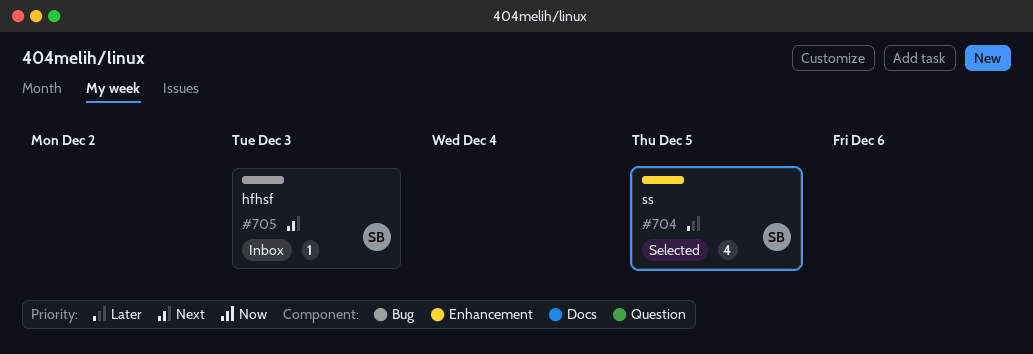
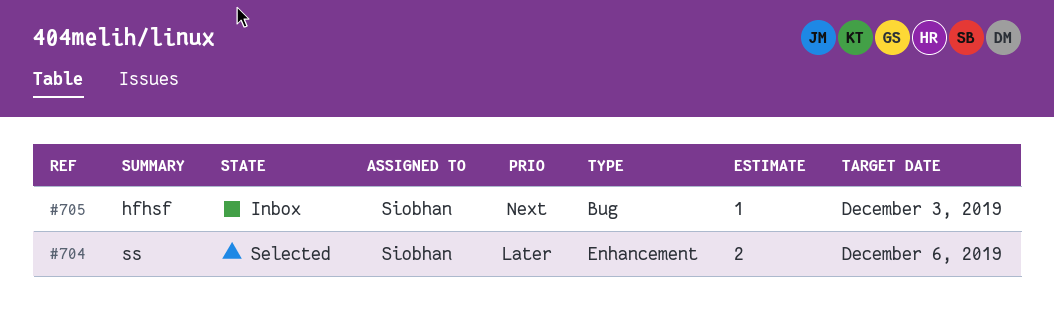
#704, estimate: 4 -> 2
#704, due: Dec 5 -> Dec 6

